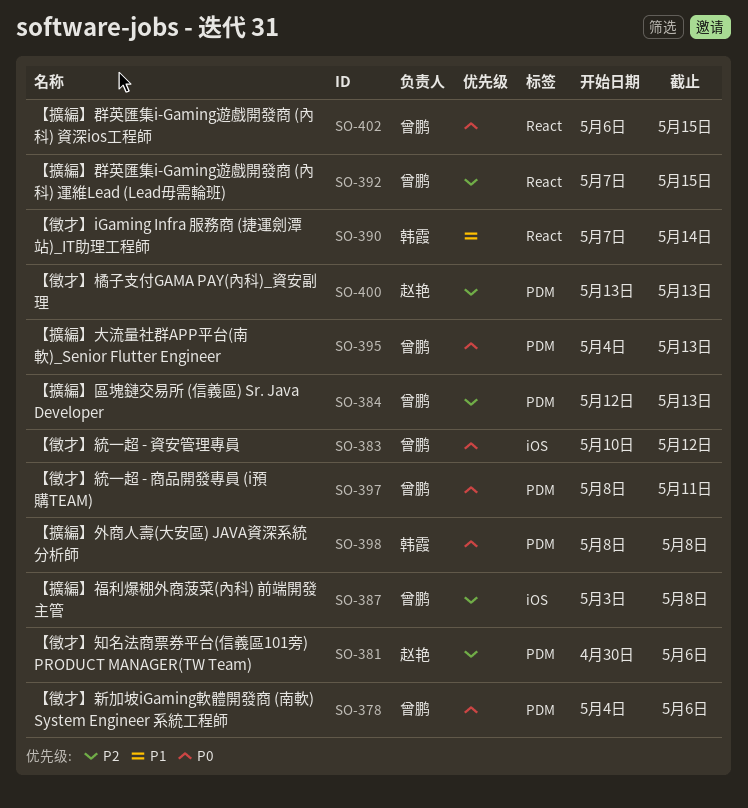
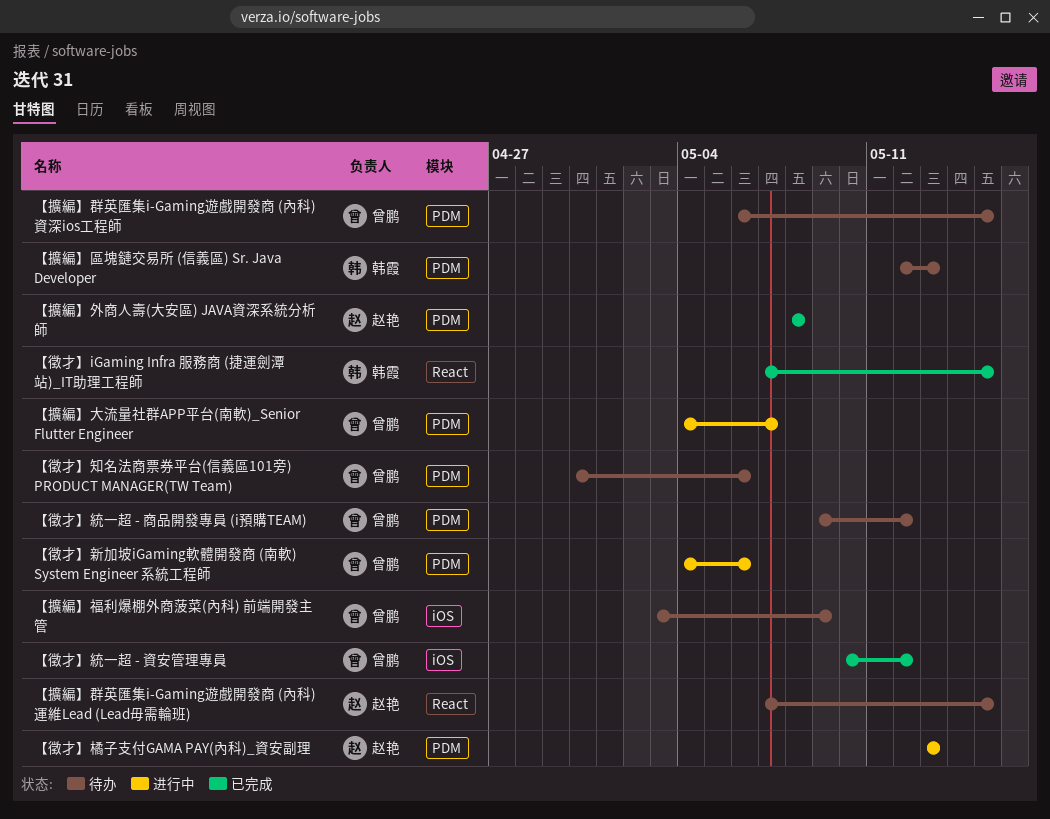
【徵才】iGaming Infra 服務商 (捷運劍潭站)_IT助理工程師, due: May 14 -> May 15
【徵才】知名法商票券平台(信義區101旁) PRODUCT MANAGER(TW Team), owner: 赵艳 -> 曾鹏
【徵才】統一超 - 商品開發專員 (i預購TEAM), start: May 8 -> May 9
【徵才】統一超 - 商品開發專員 (i預購TEAM), due: May 11 -> May 12
【擴編】區塊鏈交易所 (信義區) Sr. Java Developer, owner: 曾鹏 -> 韩霞
【擴編】外商人壽(大安區) JAVA資深系統分析師, owner: 韩霞 -> 赵艳
【擴編】大流量社群APP平台(南軟)_Senior Flutter Engineer, due: May 13 -> May 7
【擴編】福利爆棚外商菠菜(內科) 前端開發主管, due: May 8 -> May 9
【擴編】群英匯集i-Gaming遊戲開發商 (內科) 資深ios工程師, label: React -> PDM
【擴編】群英匯集i-Gaming遊戲開發商 (內科) 運維Lead (Lead毋需輪班), owner: 曾鹏 -> 赵艳

